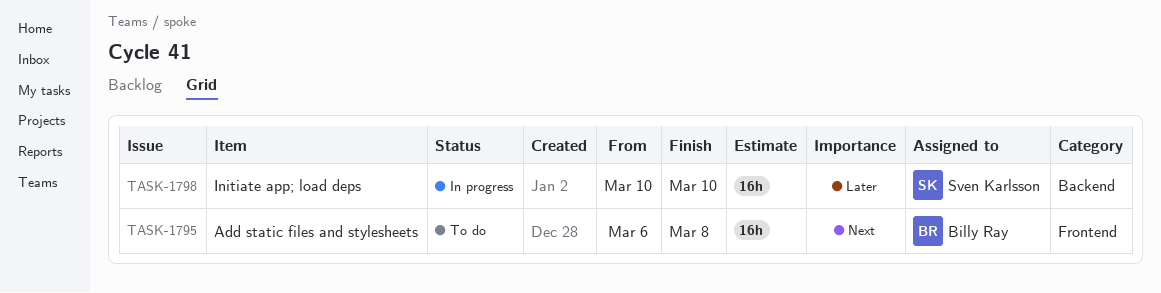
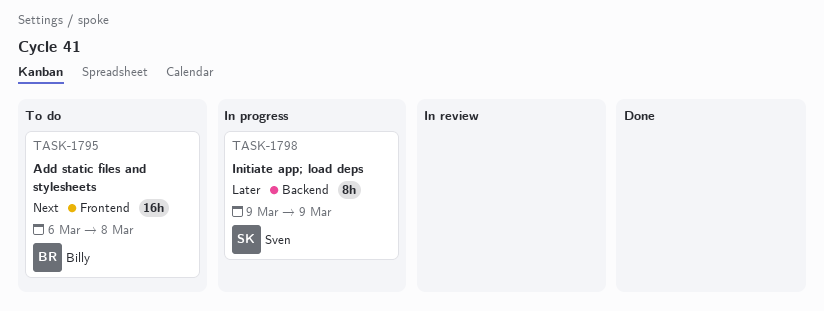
TASK-1798, estimate: 16h -> 8h
TASK-1798, start: Mar 10 -> Mar 9
TASK-1798, due: Mar 10 -> Mar 9

